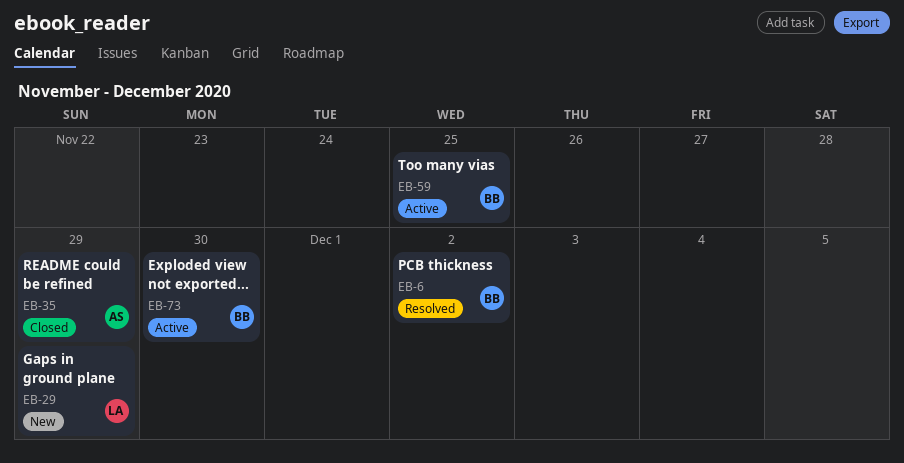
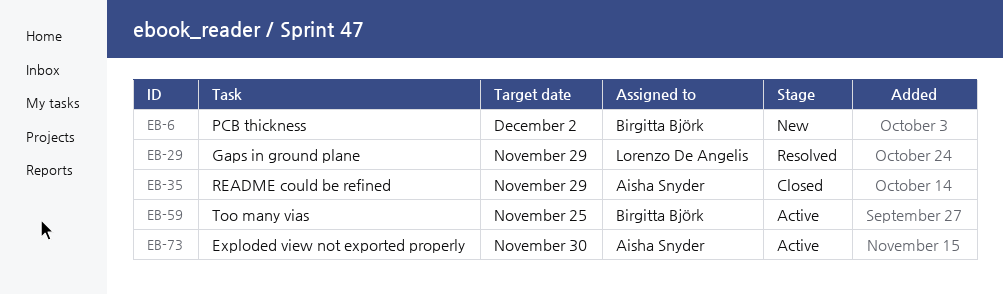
EB-6, status: Resolved -> New
EB-29, status: New -> Resolved
EB-73, owner: Birgitta Björk -> Aisha Snyder

